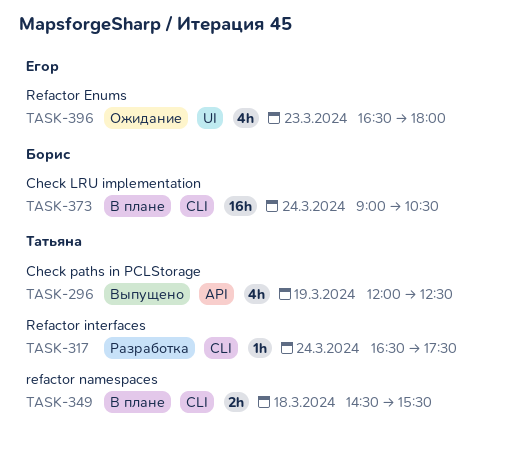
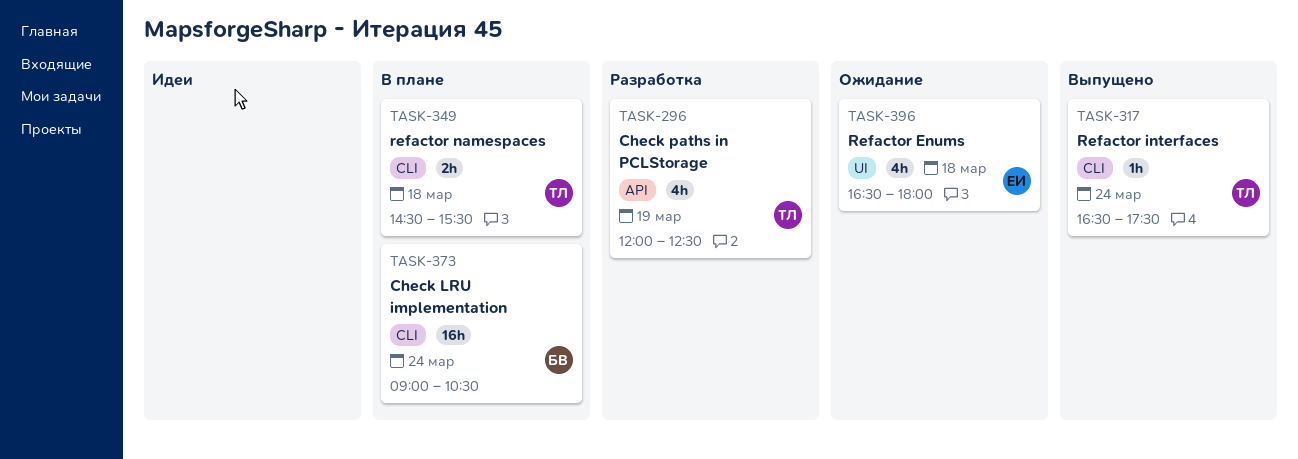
TASK-296, status: Выпущено -> Разработка
TASK-317, status: Разработка -> Выпущено
TASK-396, day: Mar 23 -> Mar 18

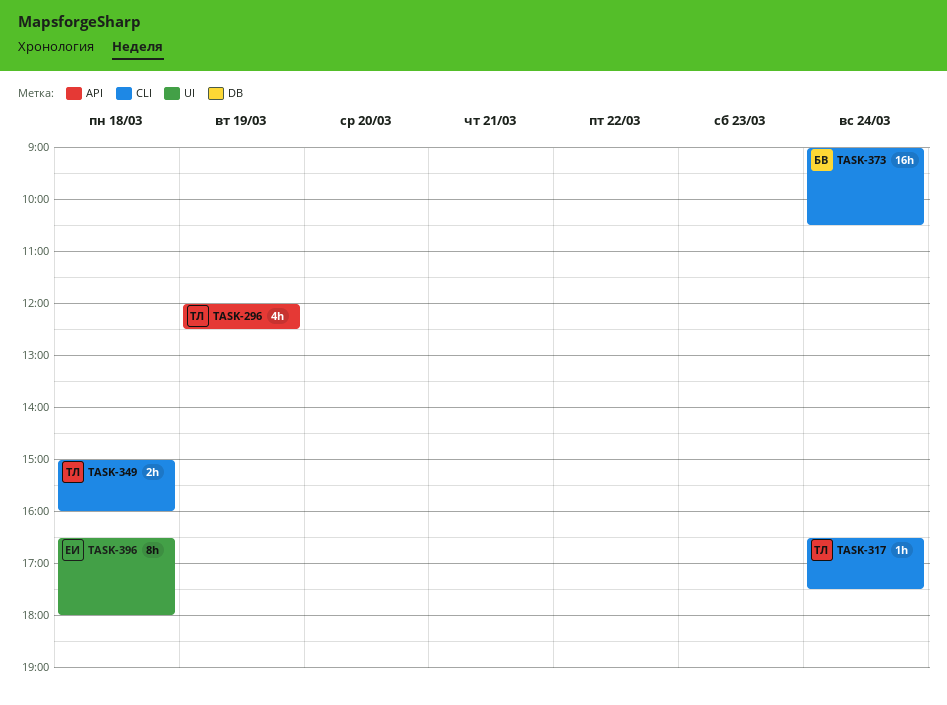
TASK-349, begins: 14:30 -> 15:00
TASK-349, ends: 15:30 -> 16:00
TASK-396, estimate: 4h -> 8h

